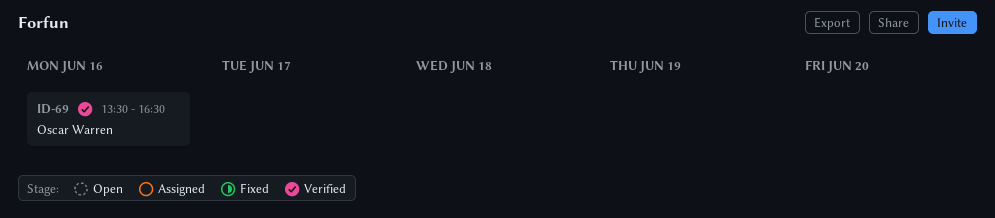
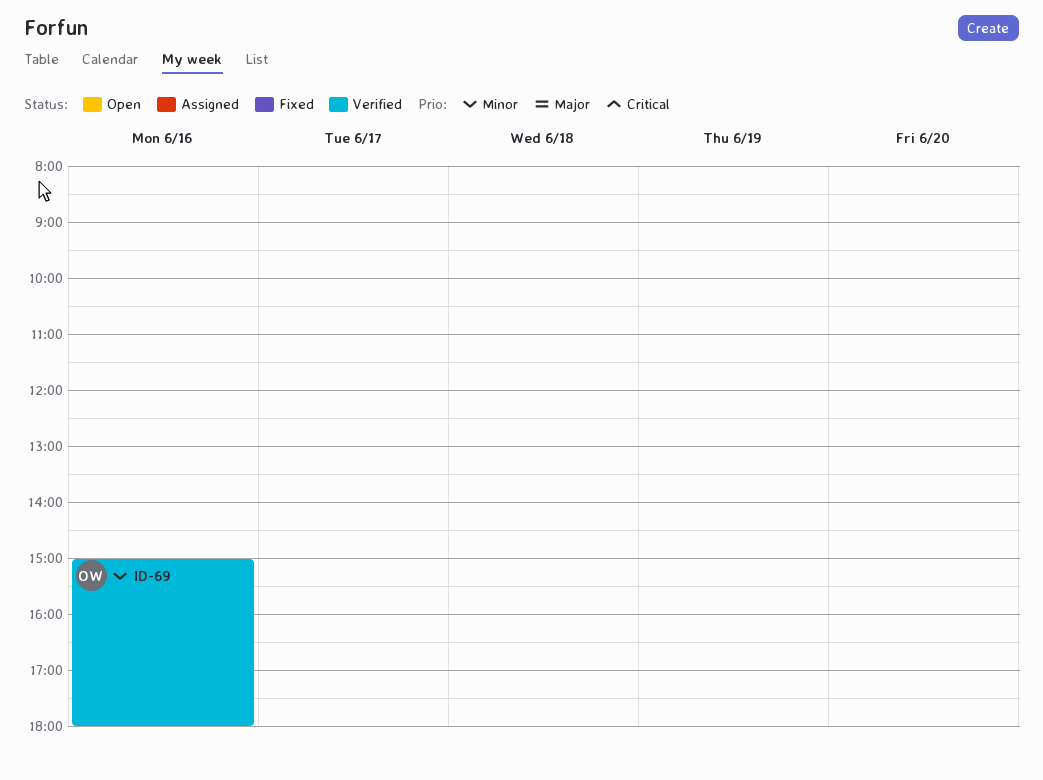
ID-69, begins: 13:30 -> 15:00
ID-69, ends: 16:30 -> 18:00

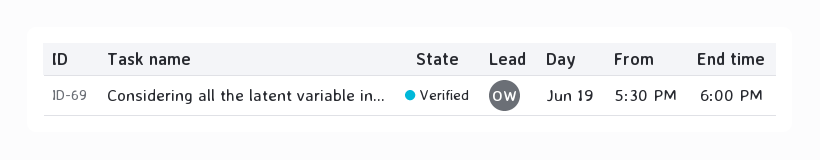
ID-69, day: Jun 16 -> Jun 19
ID-69, begins: 15:00 -> 17:30

